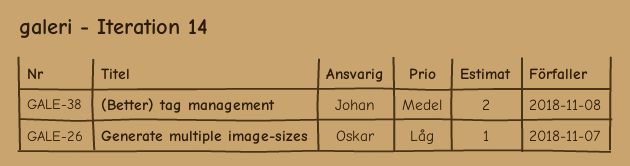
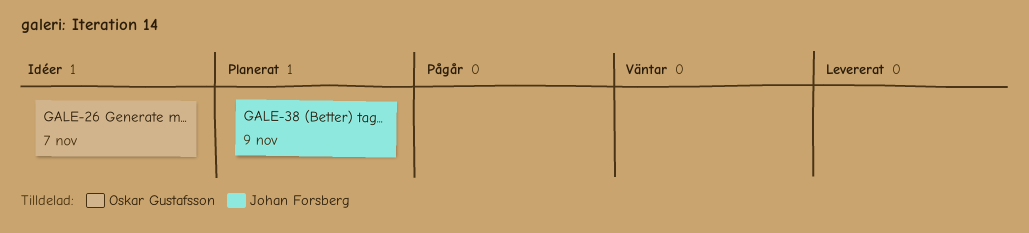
GALE-38, due: Nov 8 -> Nov 9

